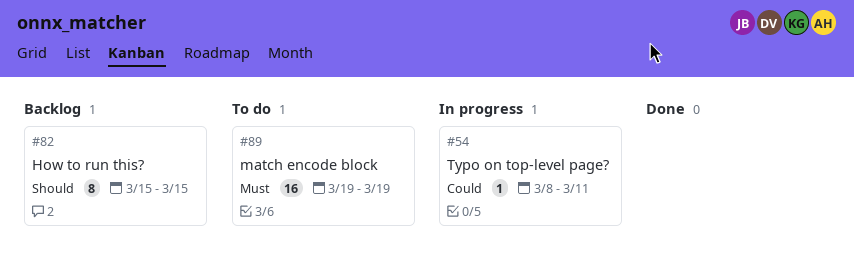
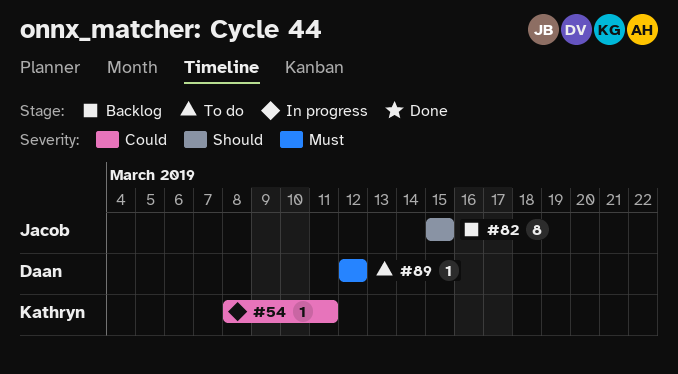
#89, estimate: 16 -> 1
#89, start: Mar 19 -> Mar 12
#89, due: Mar 19 -> Mar 12

